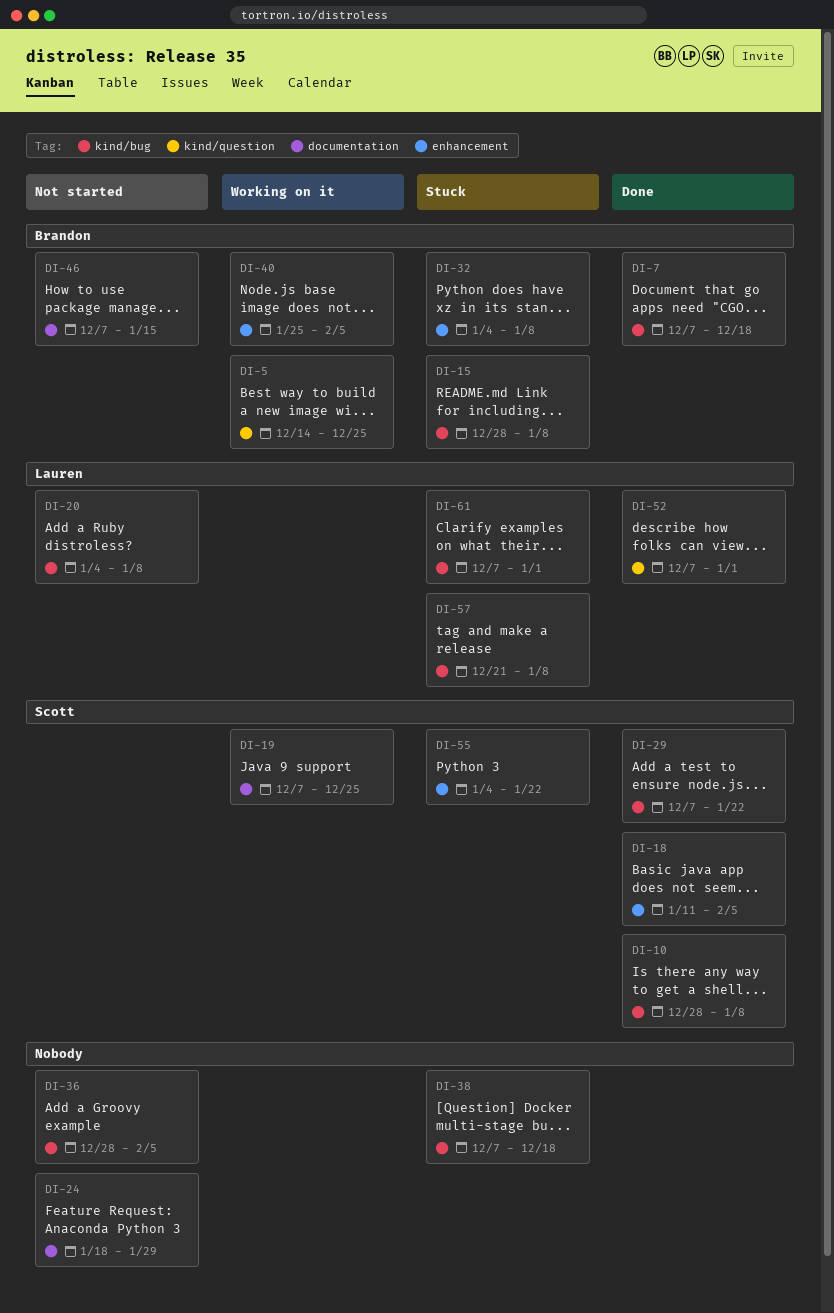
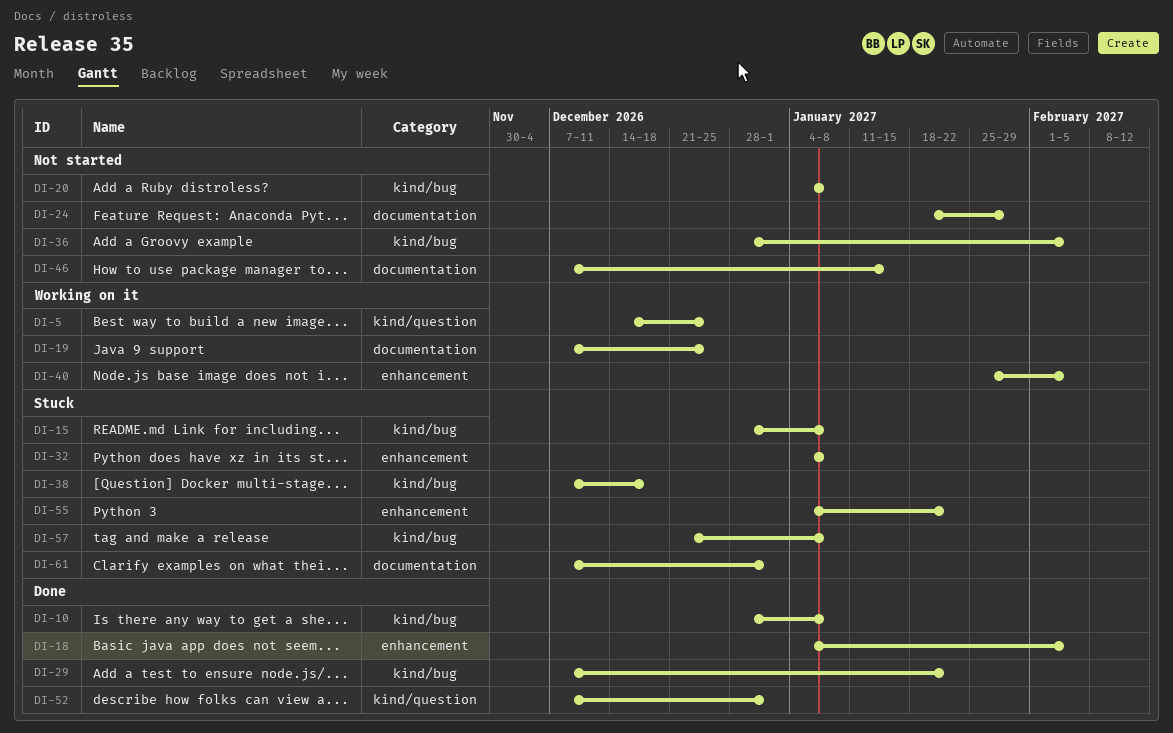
DI-7: present -> none
DI-18, start: Jan 11 -> Jan 4
DI-61, label: kind/bug -> documentation

